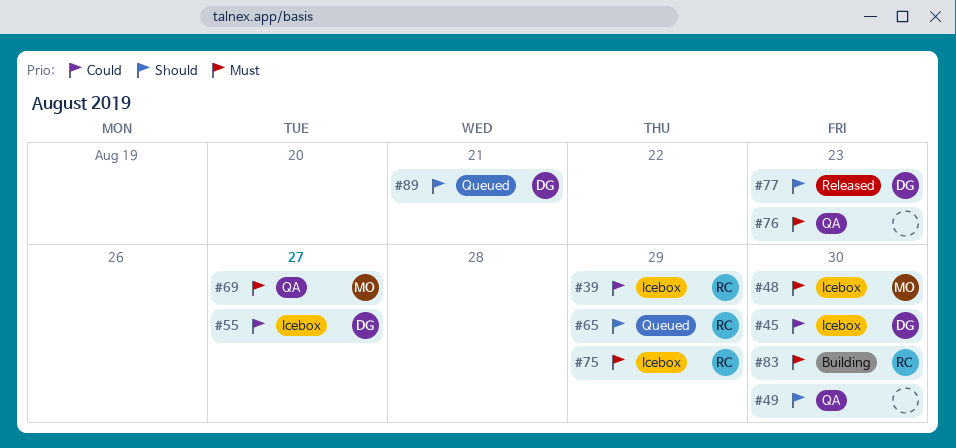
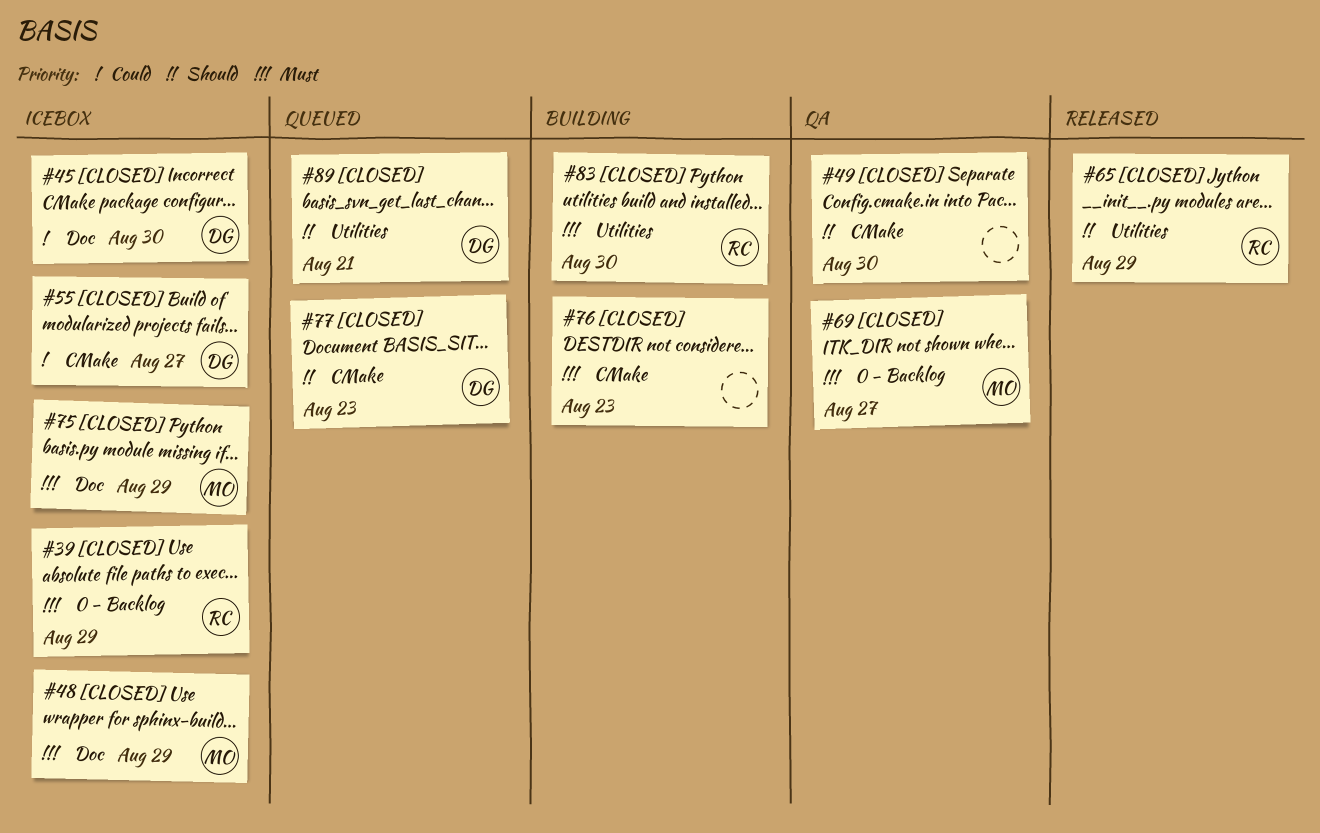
#39, priority: Could -> Must
#48, due: Aug 30 -> Aug 29
#65, status: Queued -> Released
#75, owner: RC -> MO
#76, status: QA -> Building
#77, status: Released -> Queued

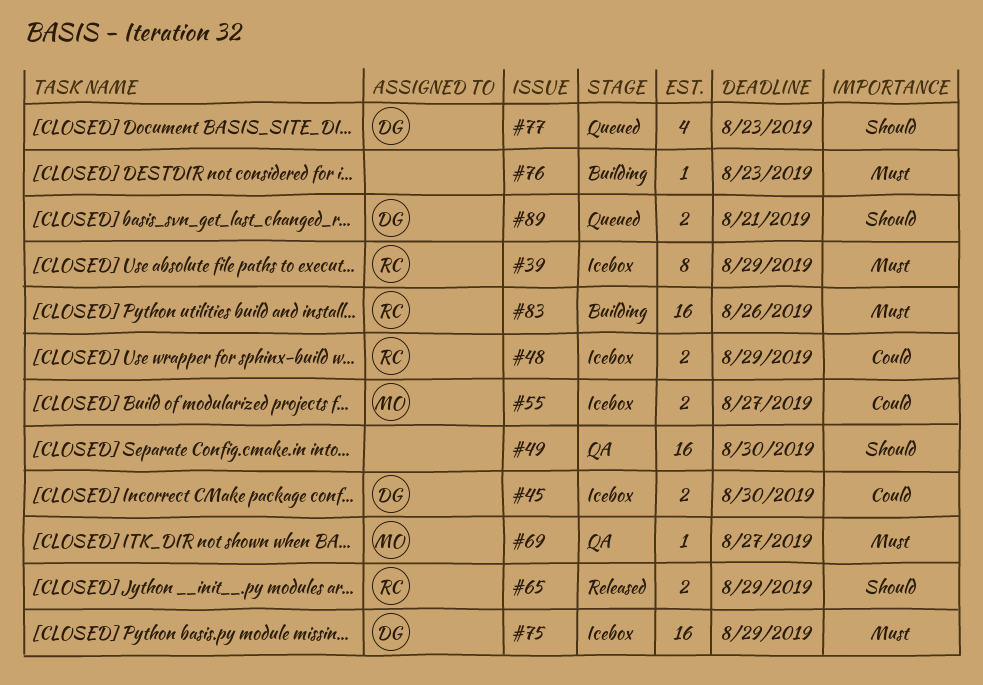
#48, owner: MO -> RC
#48, priority: Must -> Could
#55, owner: DG -> MO
#75, owner: MO -> DG
#83, due: Aug 30 -> Aug 26

